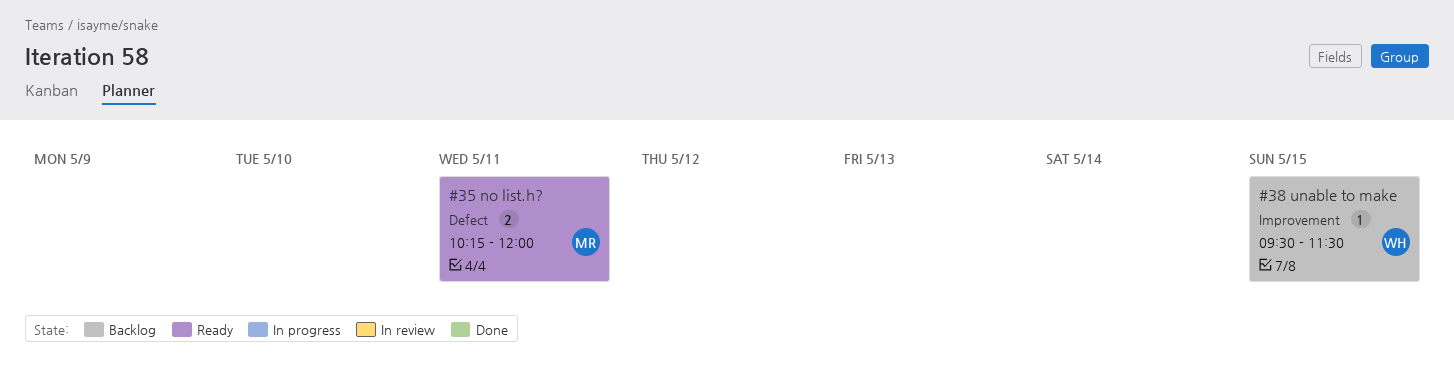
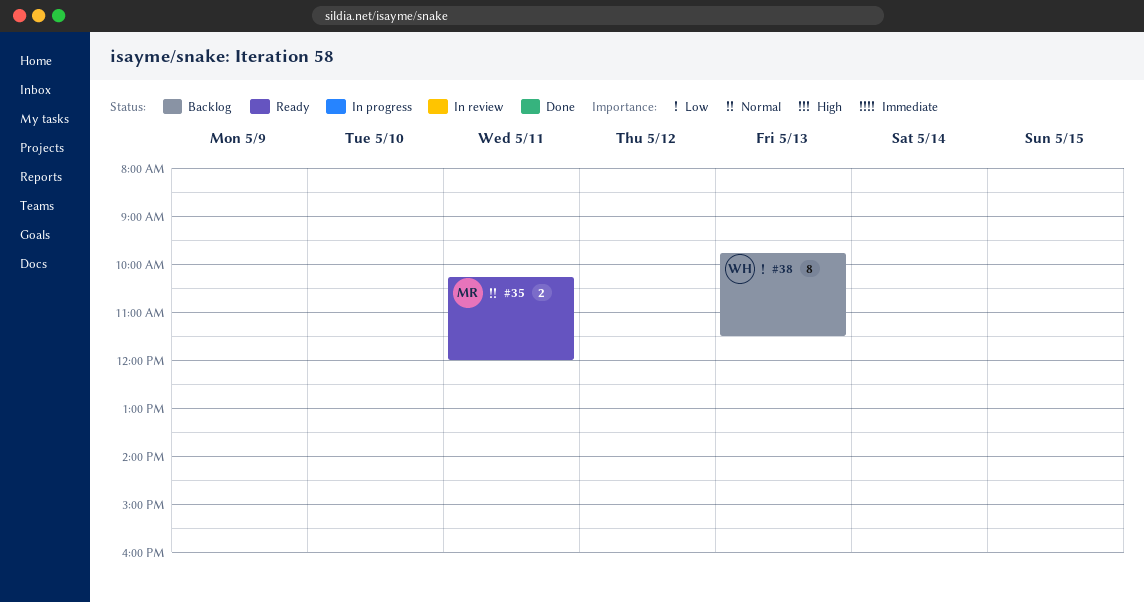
#38, estimate: 1 -> 8
#38, day: May 15 -> May 13
#38, begins: 09:30 -> 09:45

